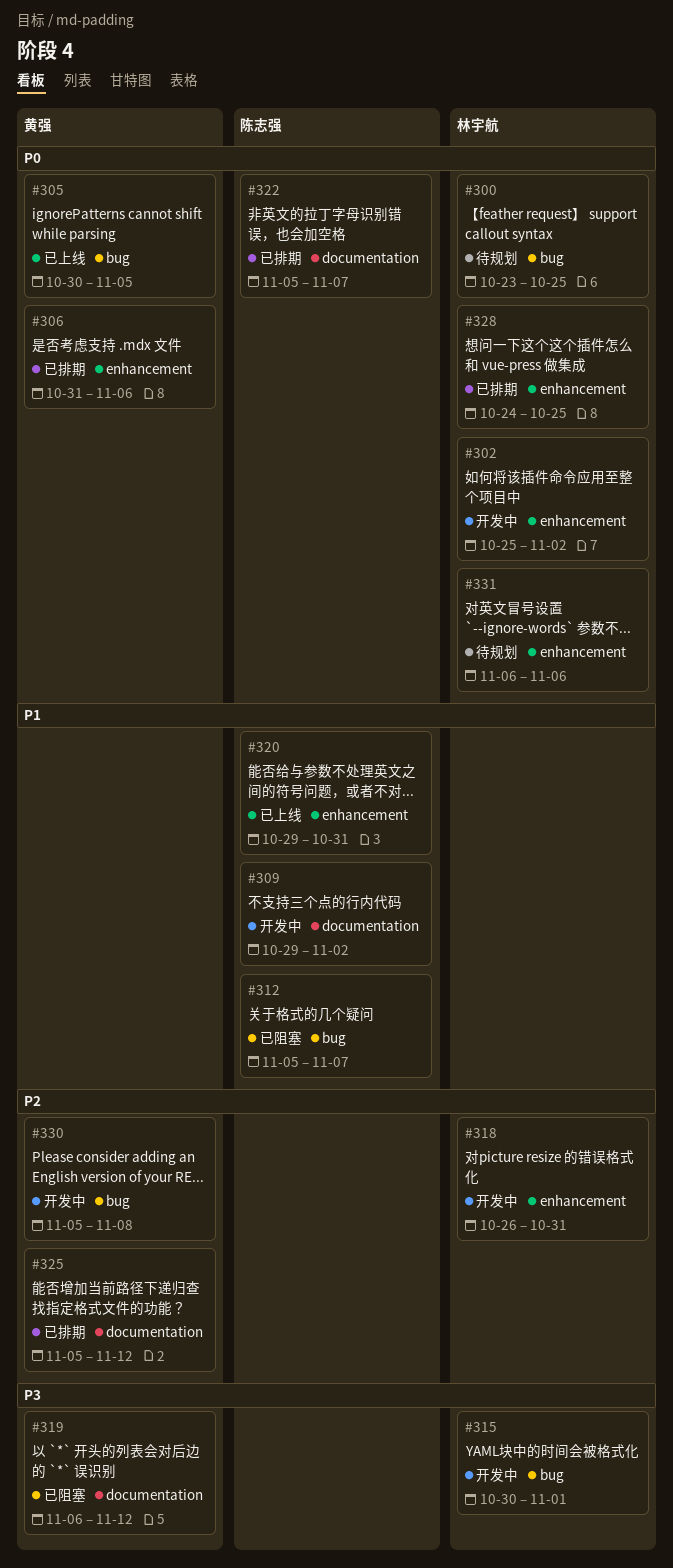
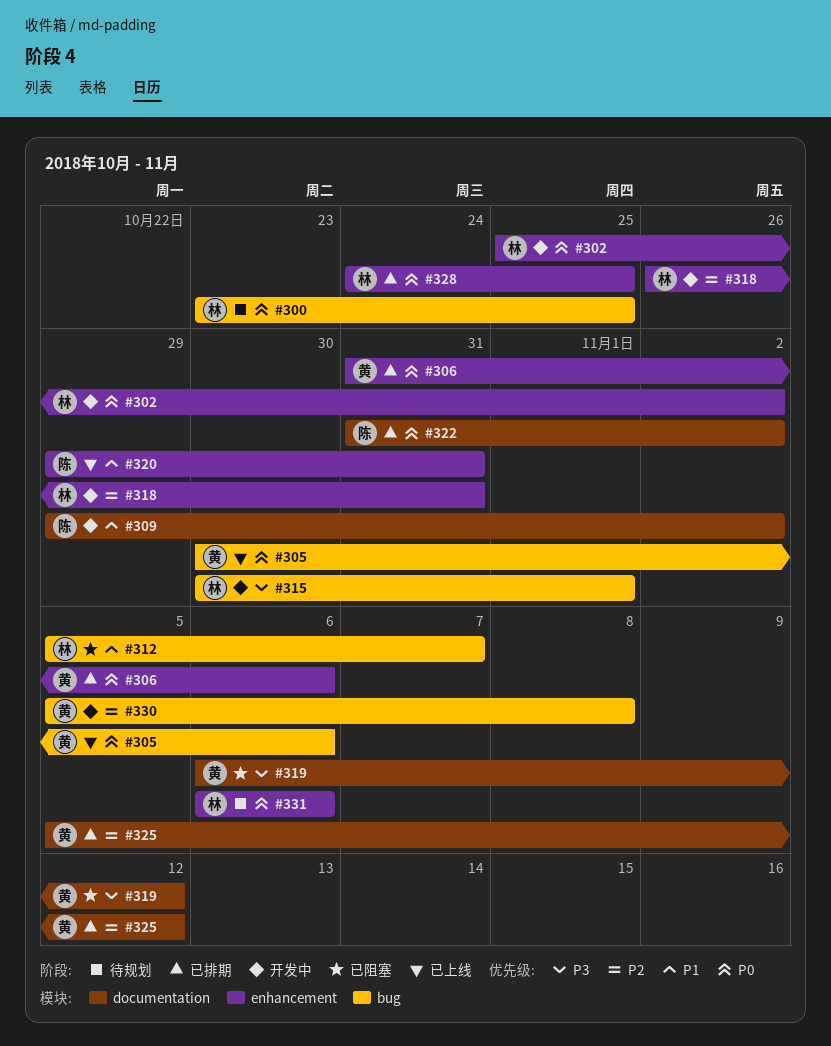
#305, due: Nov 5 -> Nov 6
#312, owner: 陈志强 -> 林宇航
#322, start: Nov 5 -> Oct 31
#322, due: Nov 7 -> Nov 2

